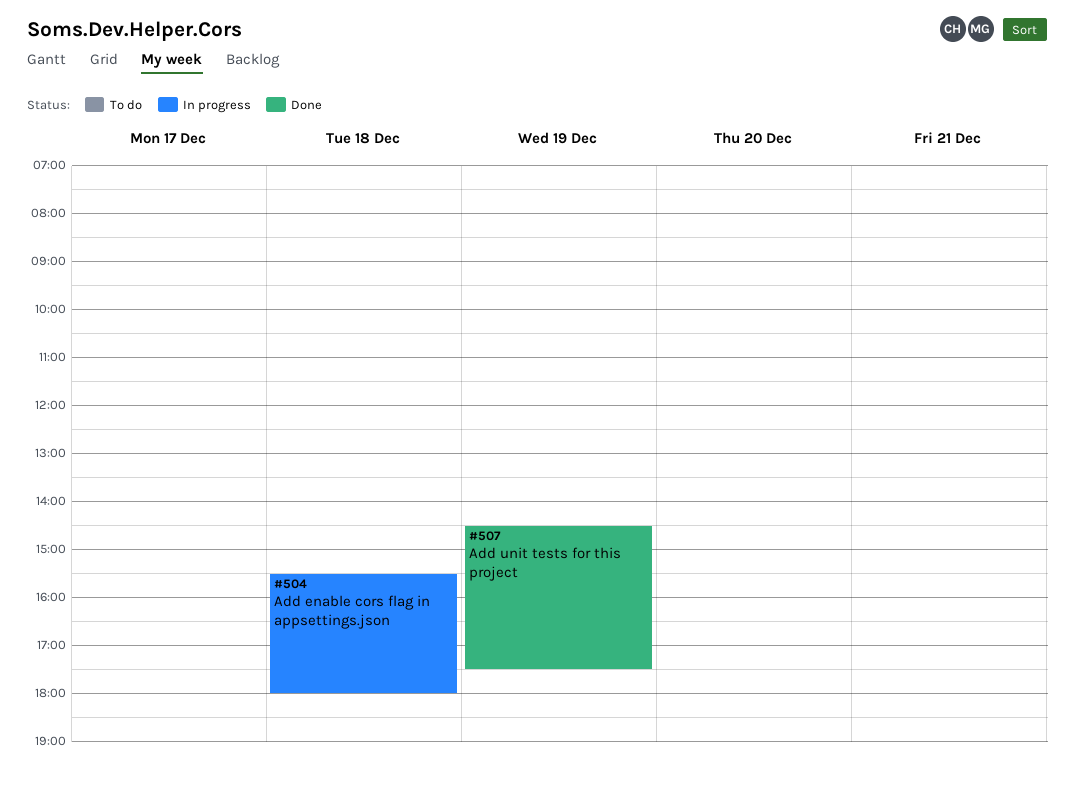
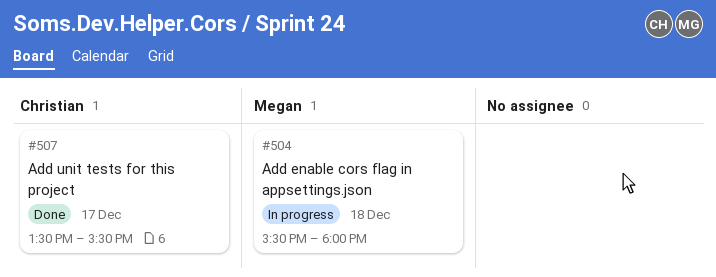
#507, day: Dec 19 -> Dec 17
#507, begins: 14:30 -> 13:30
#507, ends: 17:30 -> 15:30

